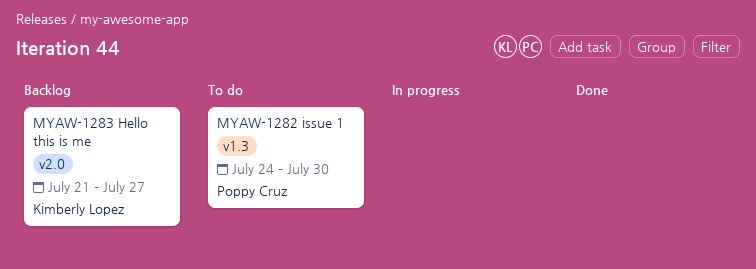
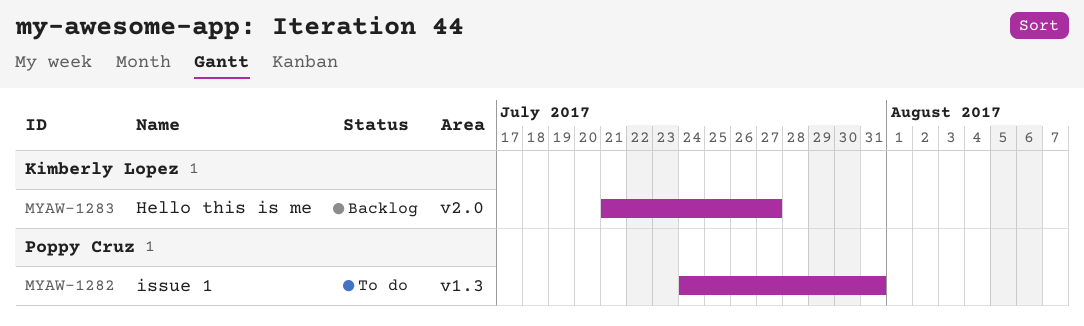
MYAW-1282, due: Jul 30 -> Jul 31

